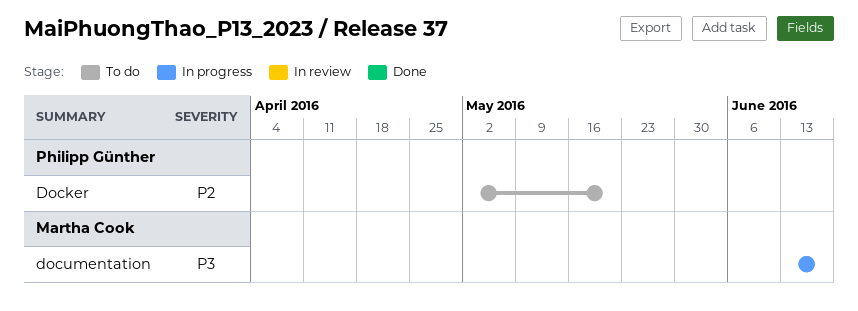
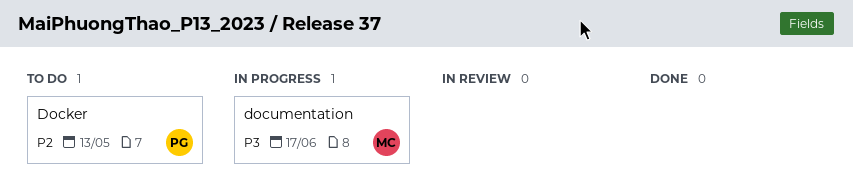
Docker, due: May 20 -> May 13

